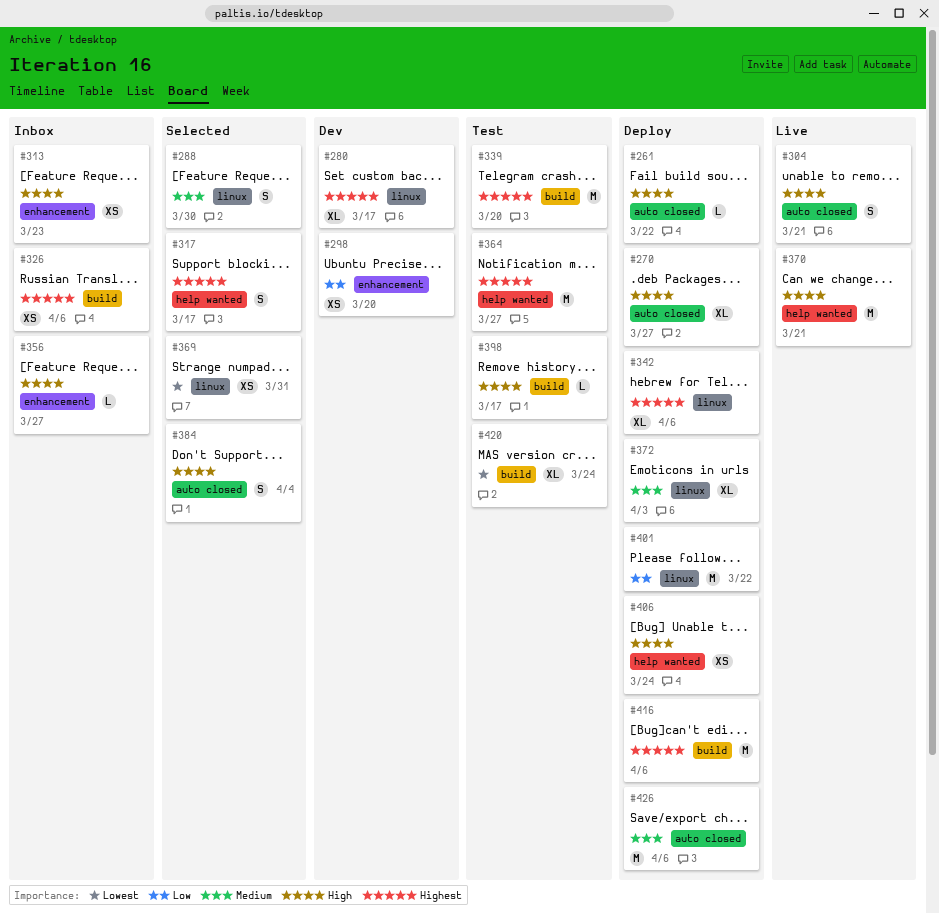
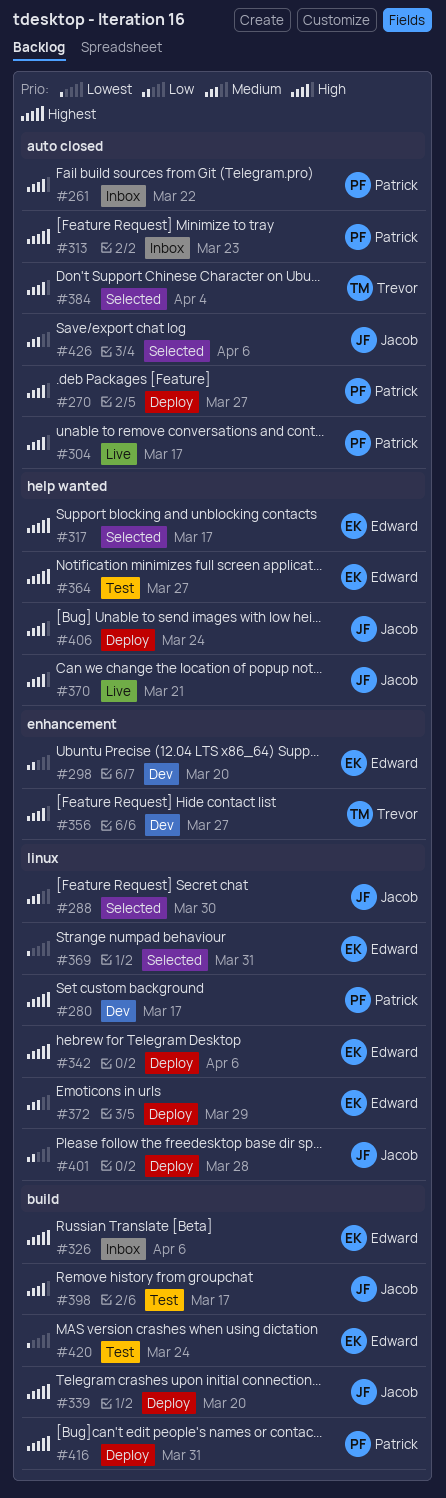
#261, status: Deploy -> Inbox
#304, due: Mar 21 -> Mar 17
#313, priority: High -> Highest
#313, label: enhancement -> auto closed
#339, status: Test -> Deploy
#356, status: Inbox -> Dev
#372, due: Apr 3 -> Mar 29
#401, due: Mar 22 -> Mar 28
#416, due: Apr 6 -> Mar 31
#426, status: Deploy -> Selected

